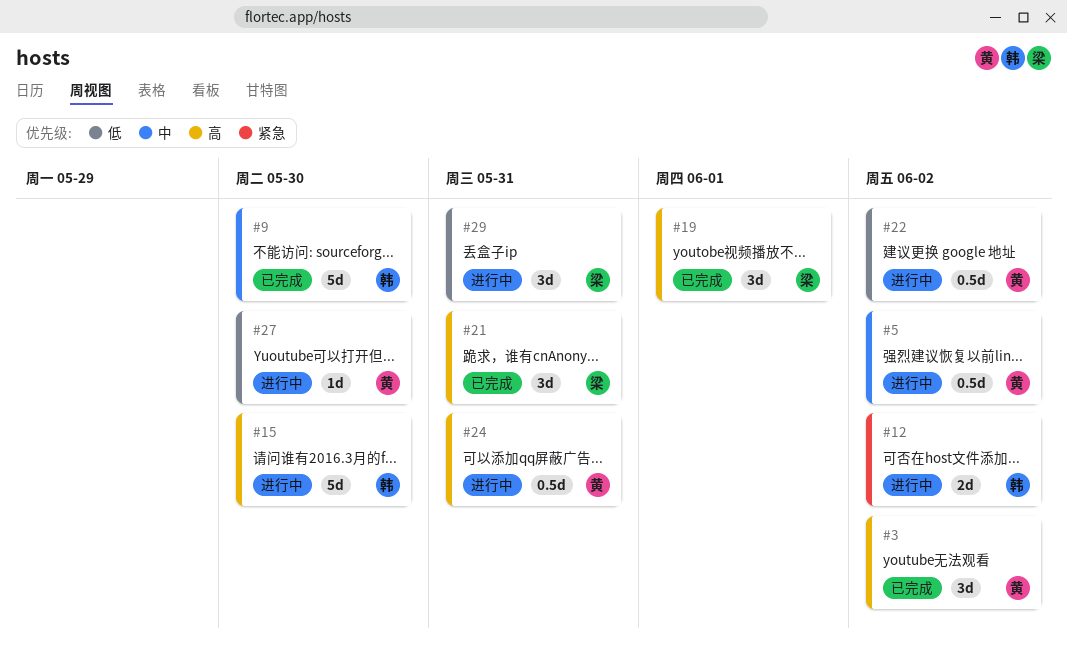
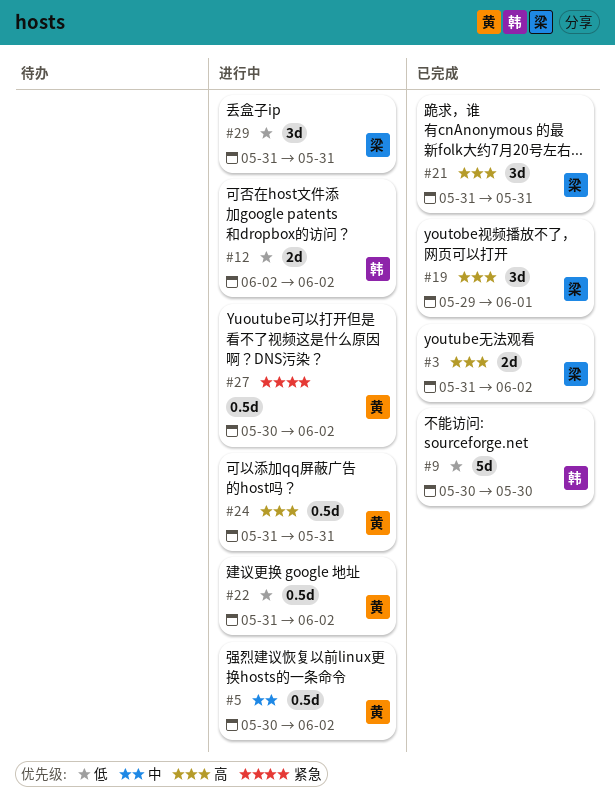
#3, owner: 黄 -> 梁
#3, estimate: 3d -> 2d
#9, priority: 中 -> 低
#12, priority: 紧急 -> 低
#15: present -> none
#27, priority: 低 -> 紧急
#27, estimate: 1d -> 0.5d
#27, due: May 30 -> Jun 2

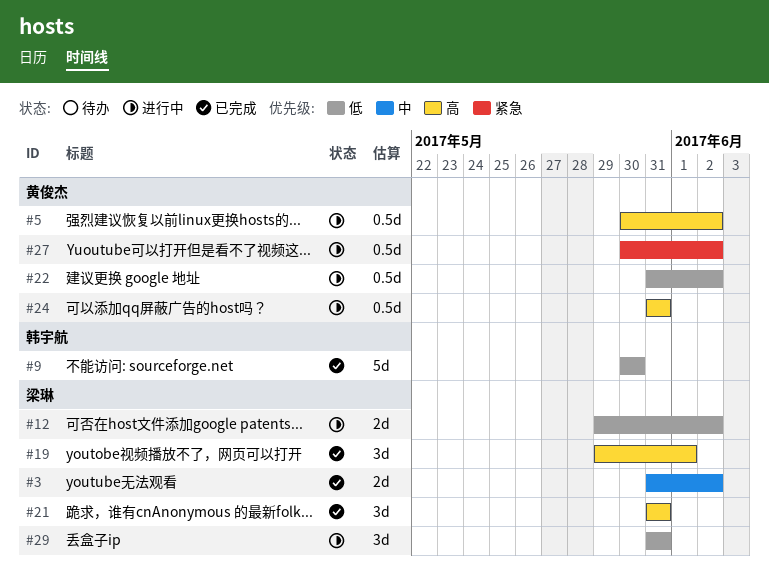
#3, priority: 高 -> 中
#5, priority: 中 -> 高
#12, owner: 韩宇航 -> 梁琳
#12, start: Jun 2 -> May 29

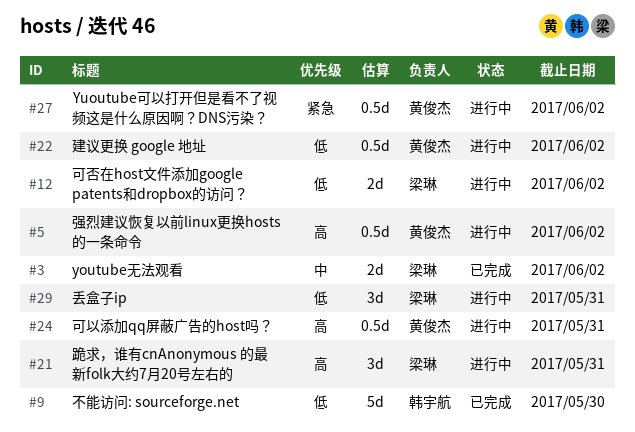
#19: present -> none
#21, status: 已完成 -> 进行中

